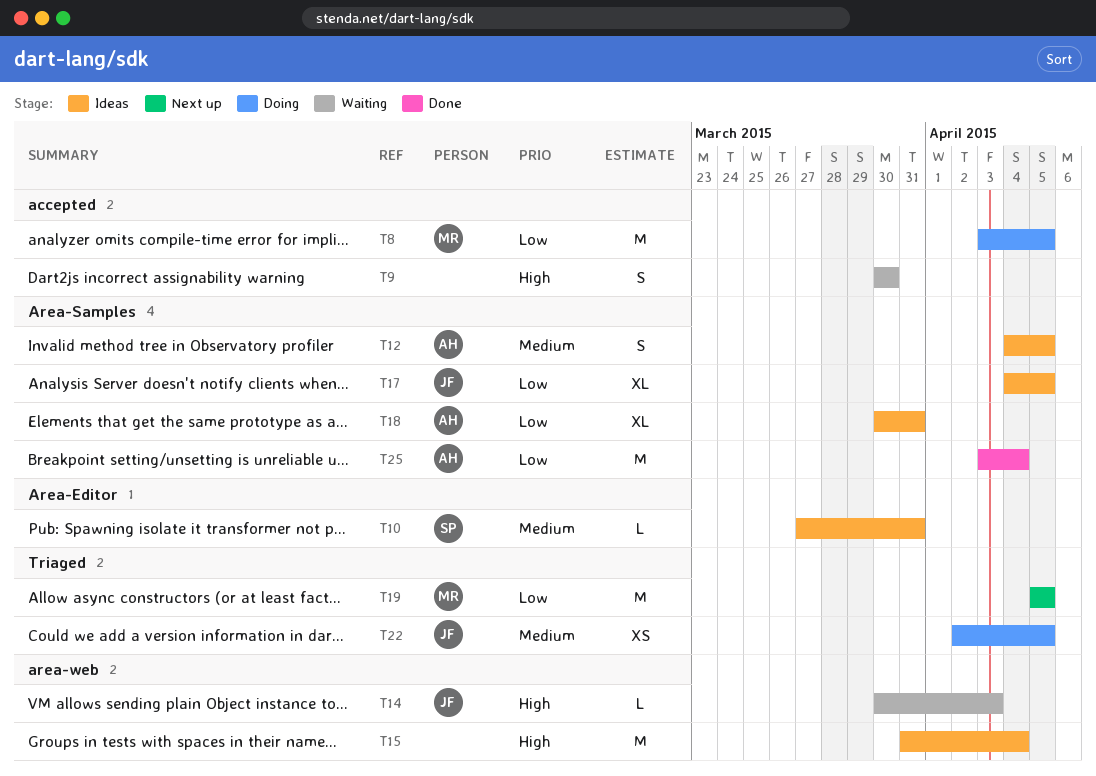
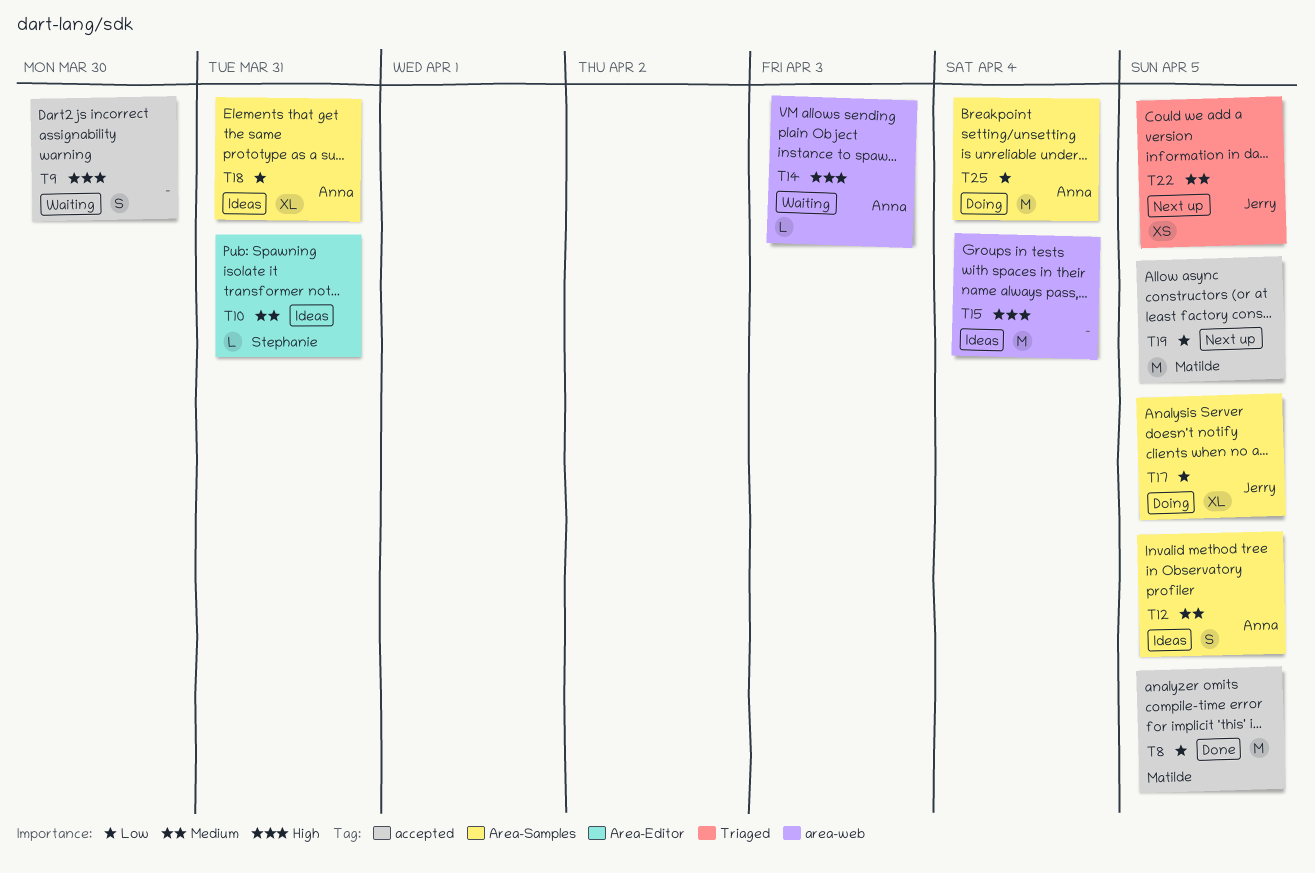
T8, status: Doing -> Done
T14, owner: Jerry -> Anna
T17, status: Ideas -> Doing
T19, label: Triaged -> accepted
T22, status: Doing -> Next up
T25, status: Done -> Doing

